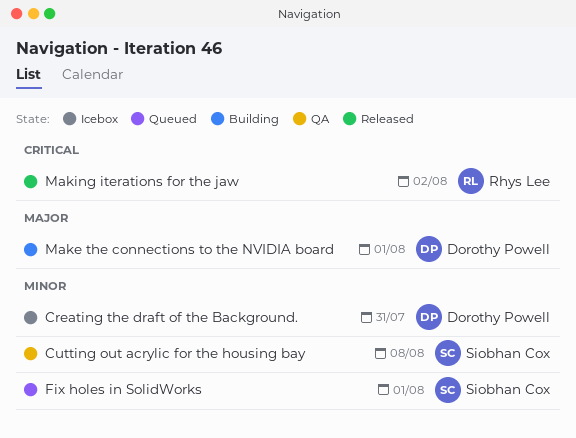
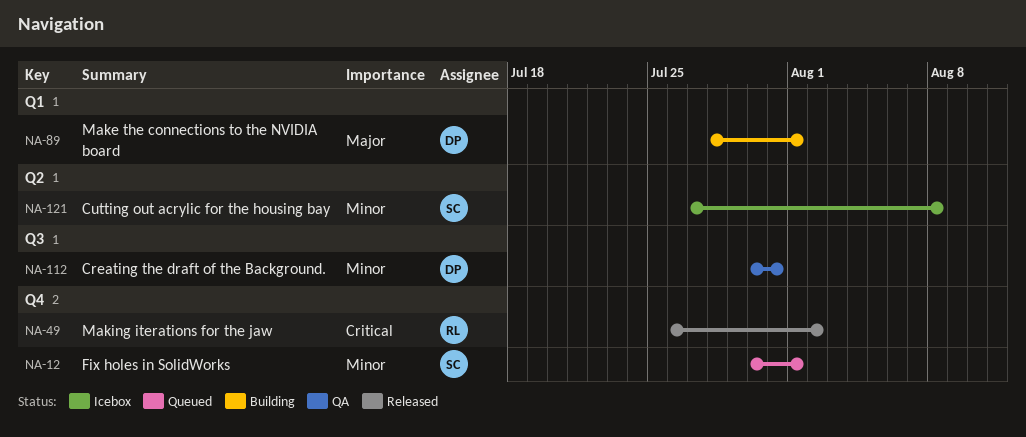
Creating the draft of the Background., status: Icebox -> QA
Cutting out acrylic for the housing bay, status: QA -> Icebox

